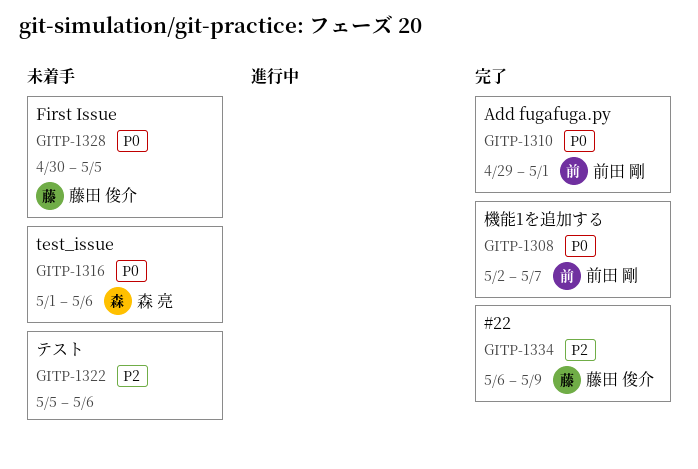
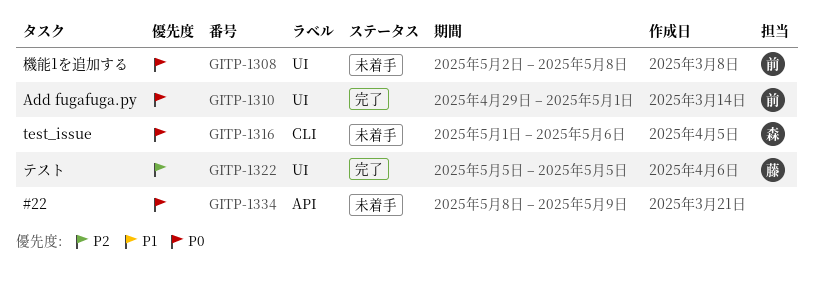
GITP-1308, status: 完了 -> 未着手
GITP-1308, due: May 7 -> May 8
GITP-1322, status: 未着手 -> 完了
GITP-1322, owner: none -> 藤田 俊介
GITP-1322, due: May 6 -> May 5
GITP-1328: present -> none
GITP-1334, status: 完了 -> 未着手
GITP-1334, owner: 藤田 俊介 -> none
GITP-1334, priority: P2 -> P0
GITP-1334, start: May 6 -> May 8

